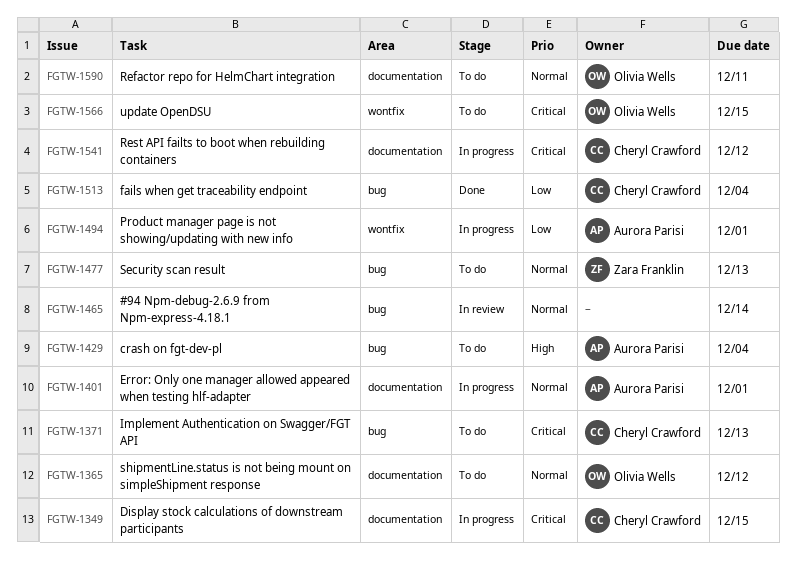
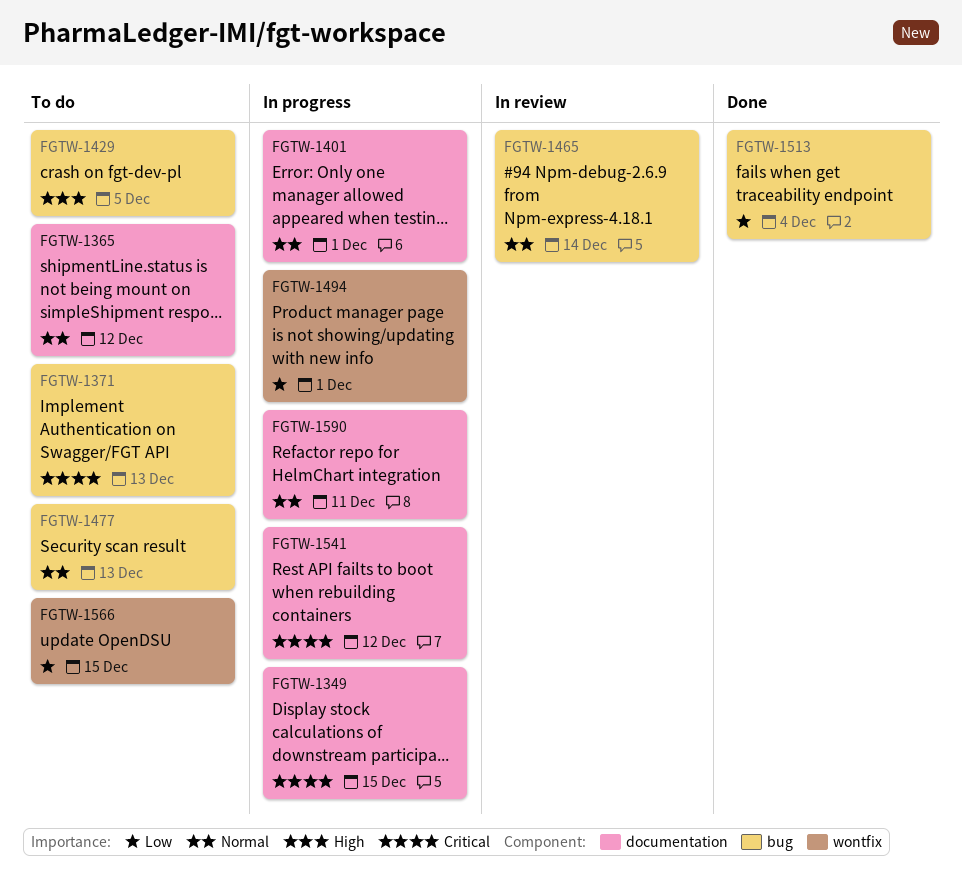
FGTW-1429, due: Dec 4 -> Dec 5
FGTW-1566, priority: Critical -> Low
FGTW-1590, status: To do -> In progress

